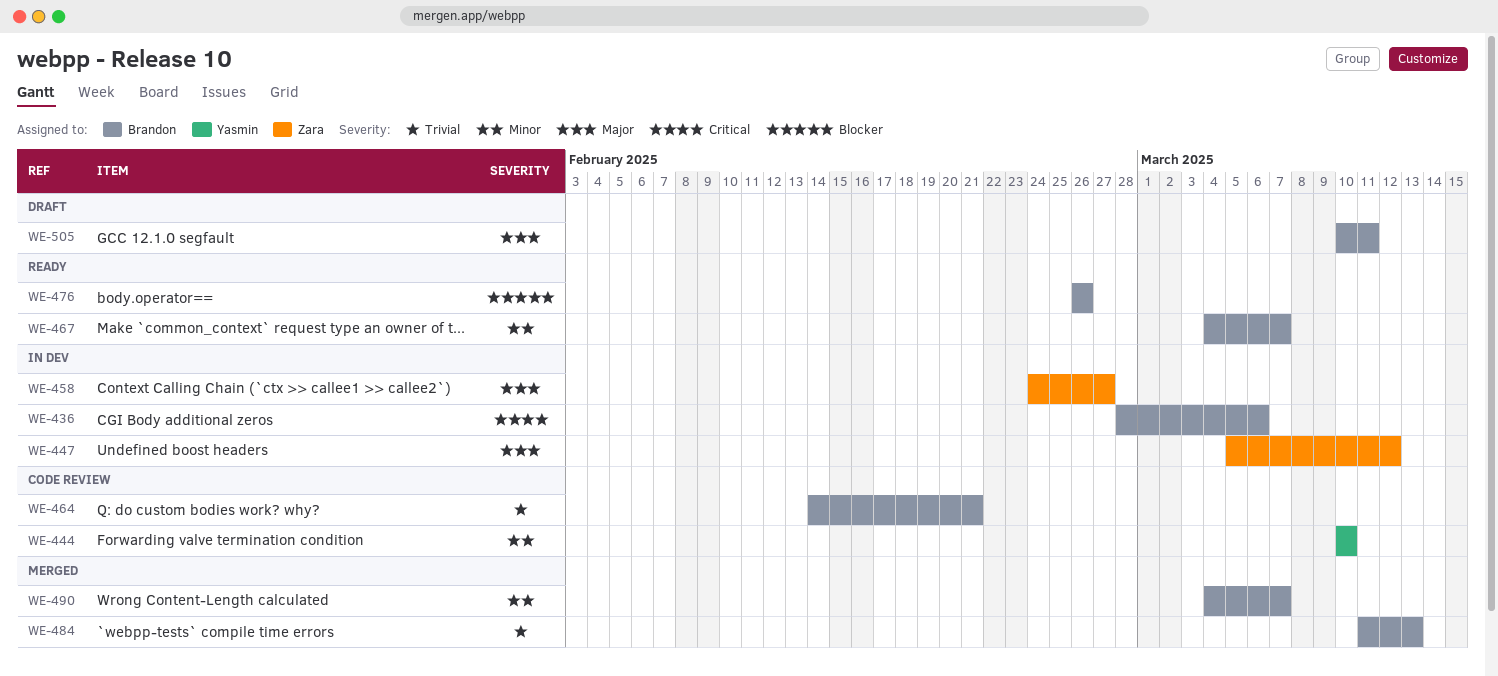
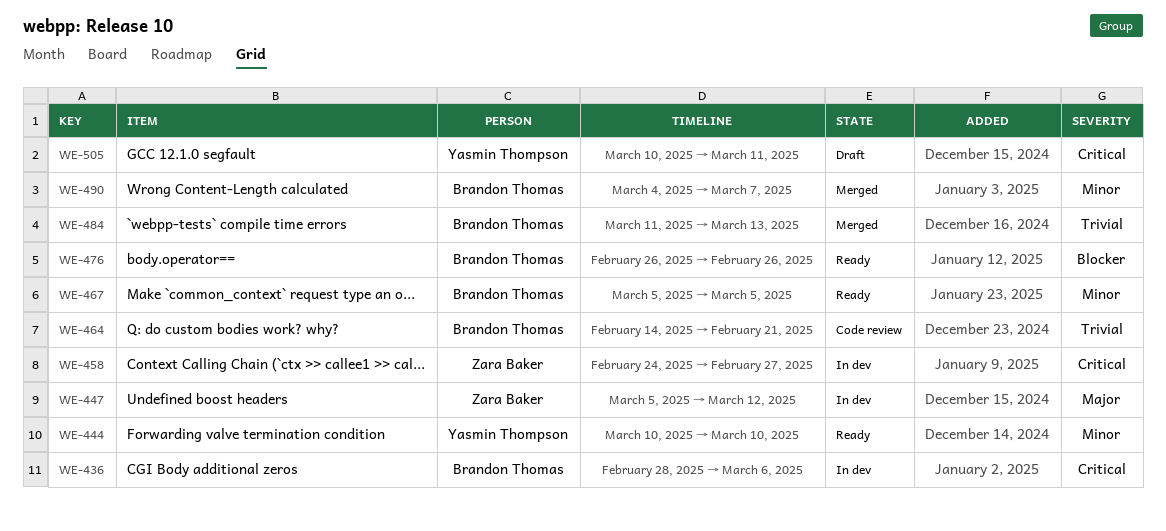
WE-444, status: Code review -> Ready
WE-458, priority: Major -> Critical
WE-467, start: Mar 4 -> Mar 5
WE-467, due: Mar 7 -> Mar 5
WE-505, owner: Brandon Thomas -> Yasmin Thompson
WE-505, priority: Major -> Critical

